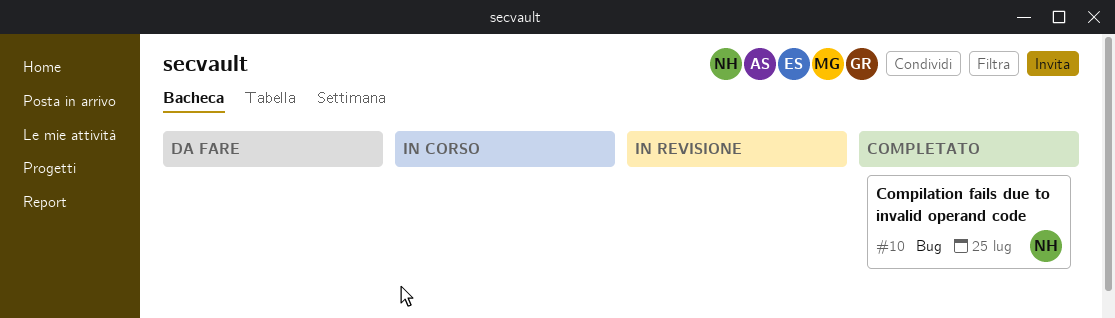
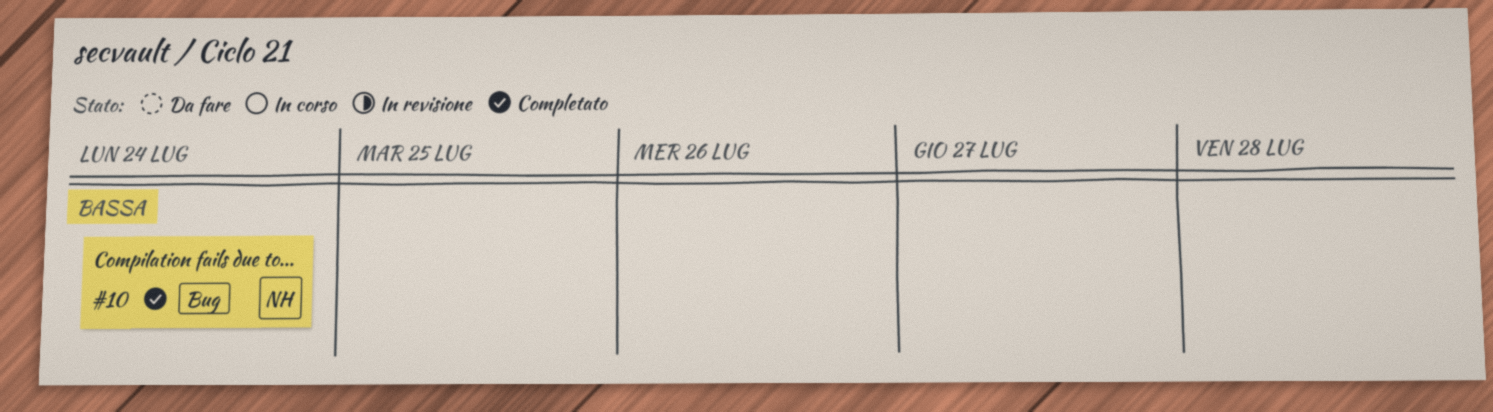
#10, due: Jul 25 -> Jul 24

